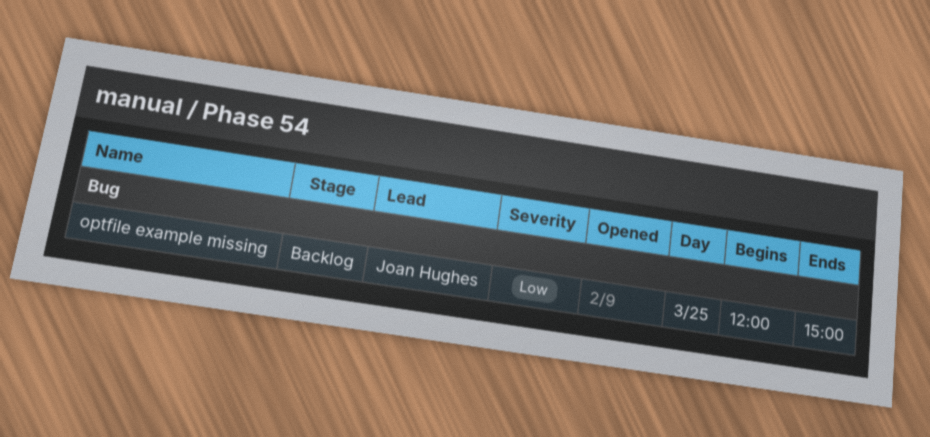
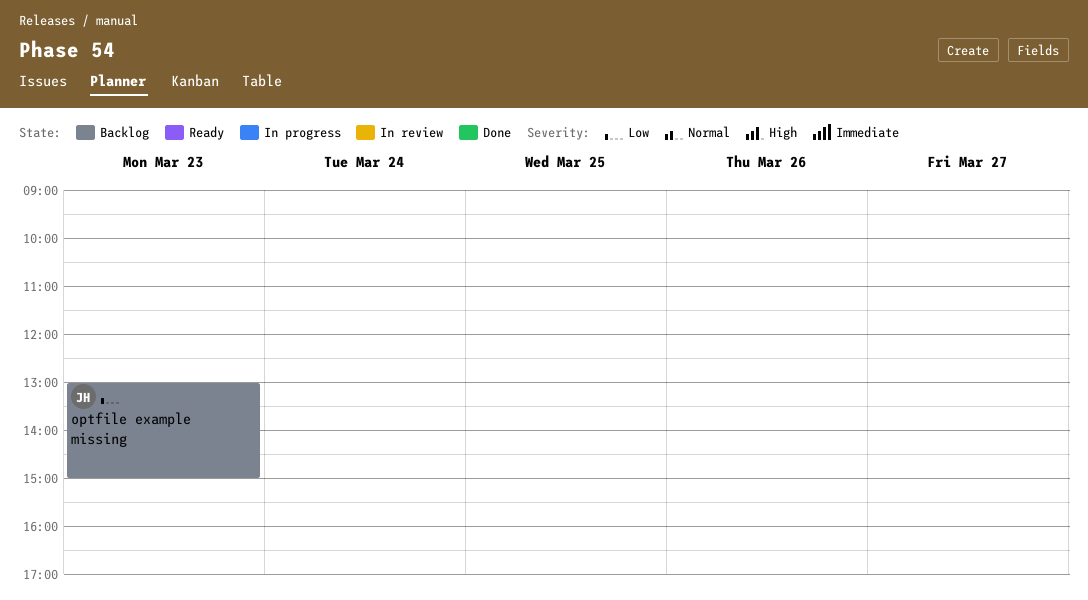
optfile example missing, day: Mar 25 -> Mar 23
optfile example missing, begins: 12:00 -> 13:00

